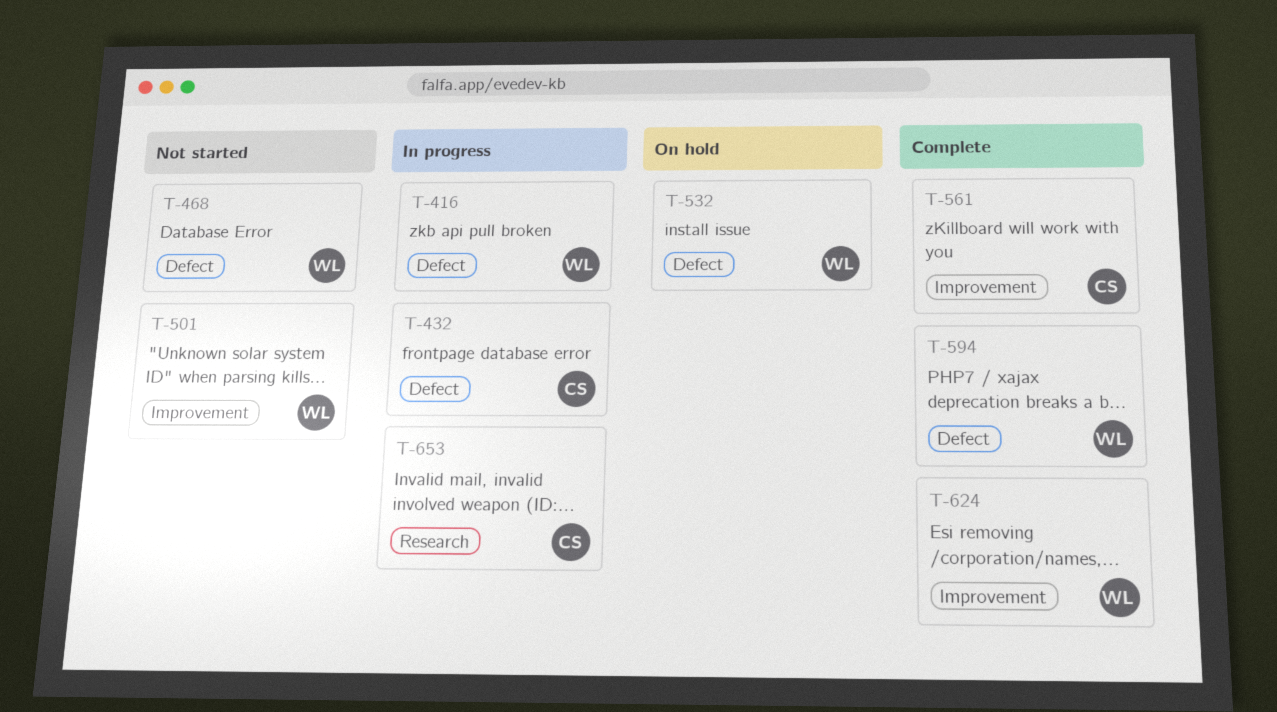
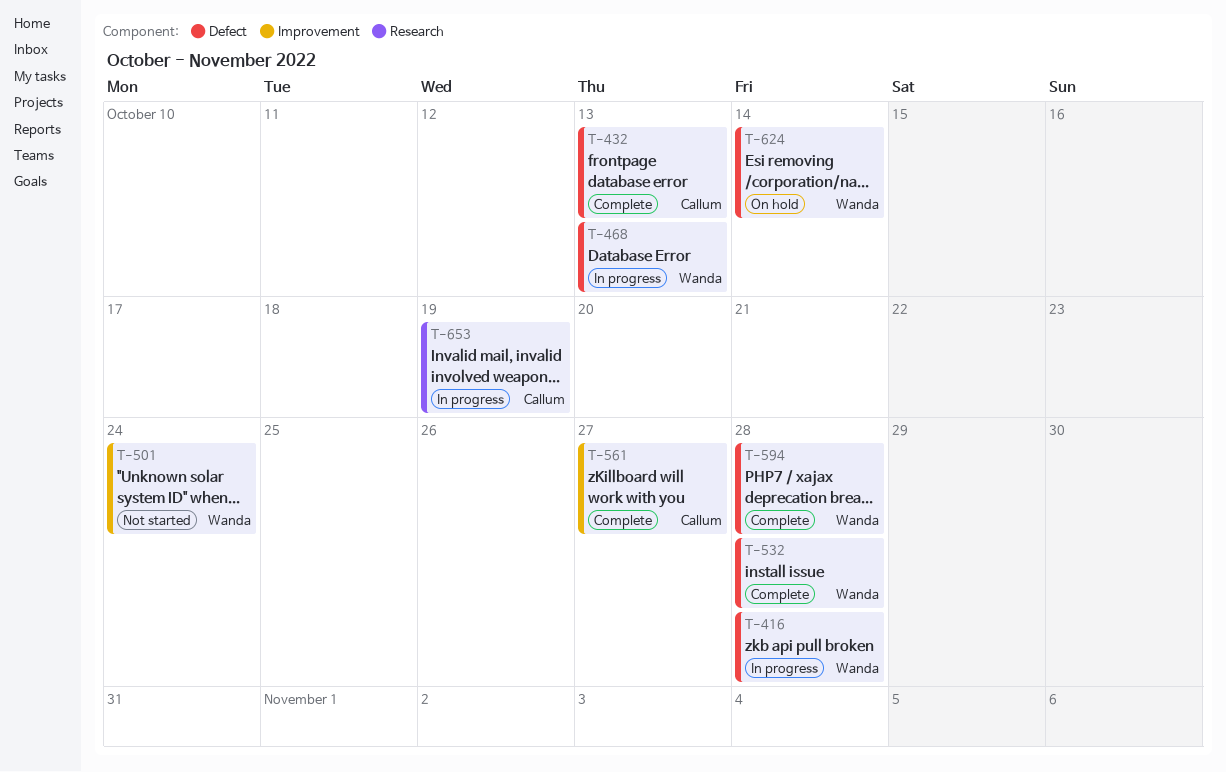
T-432, status: In progress -> Complete
T-468, status: Not started -> In progress
T-532, status: On hold -> Complete
T-624, status: Complete -> On hold
T-624, label: Improvement -> Defect

